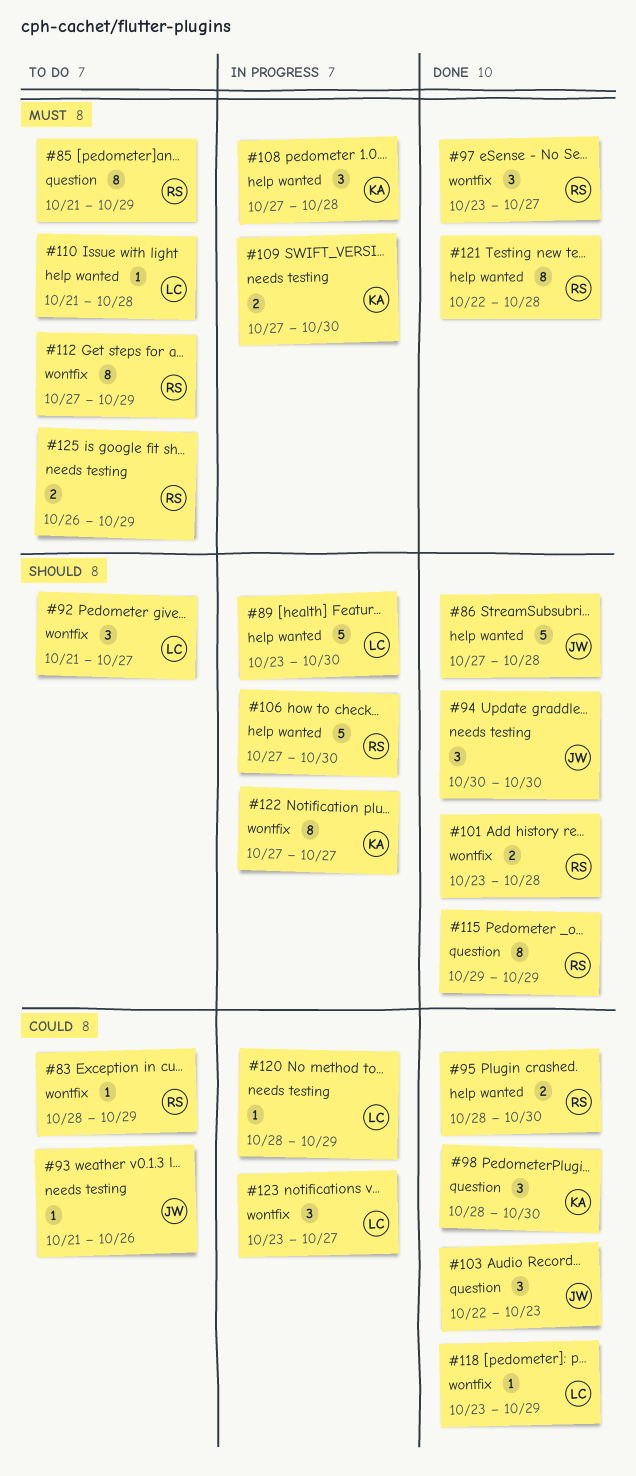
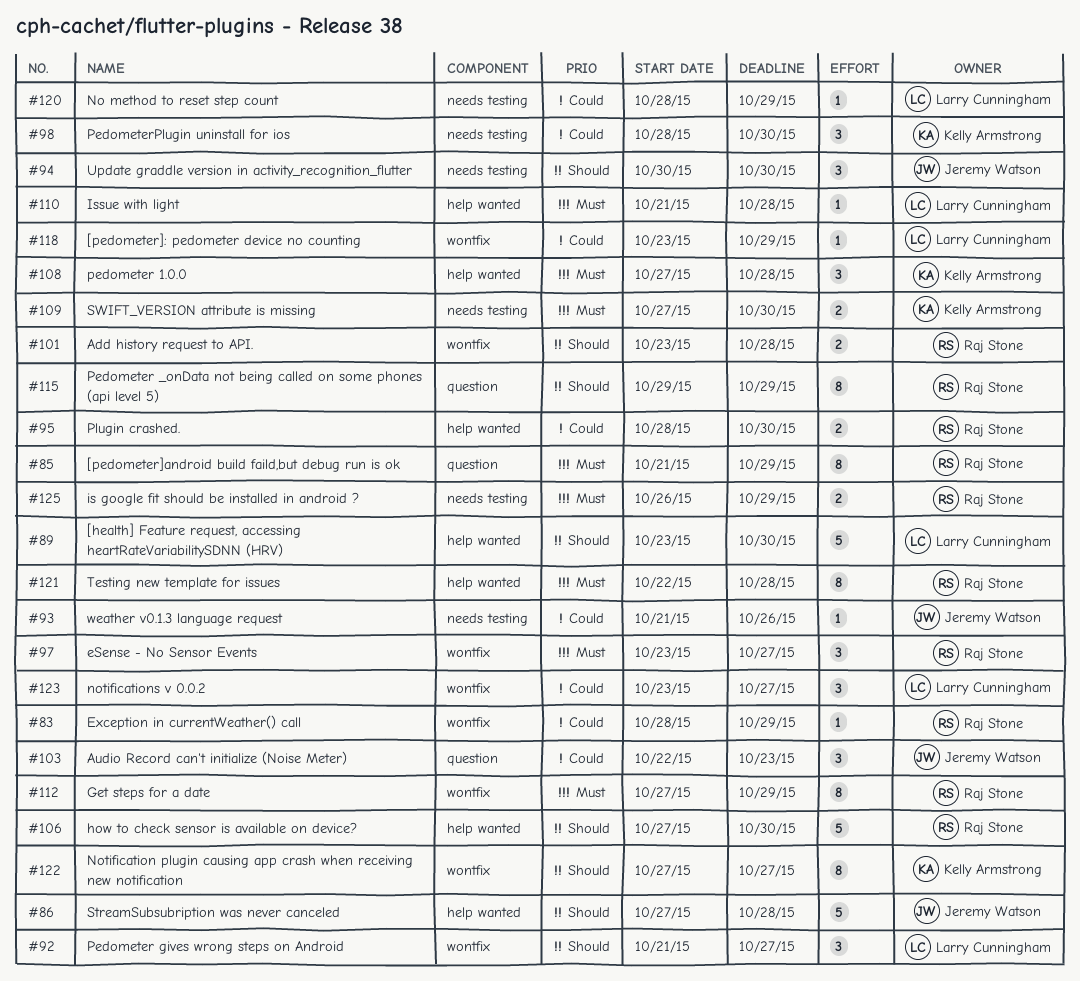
#98, label: question -> needs testing

